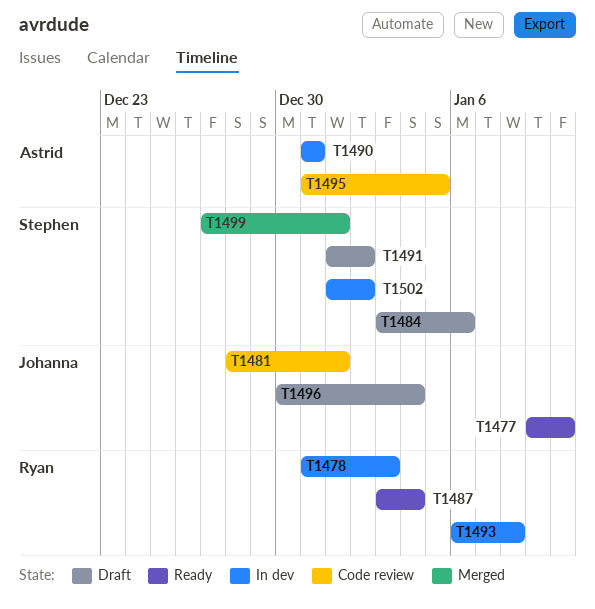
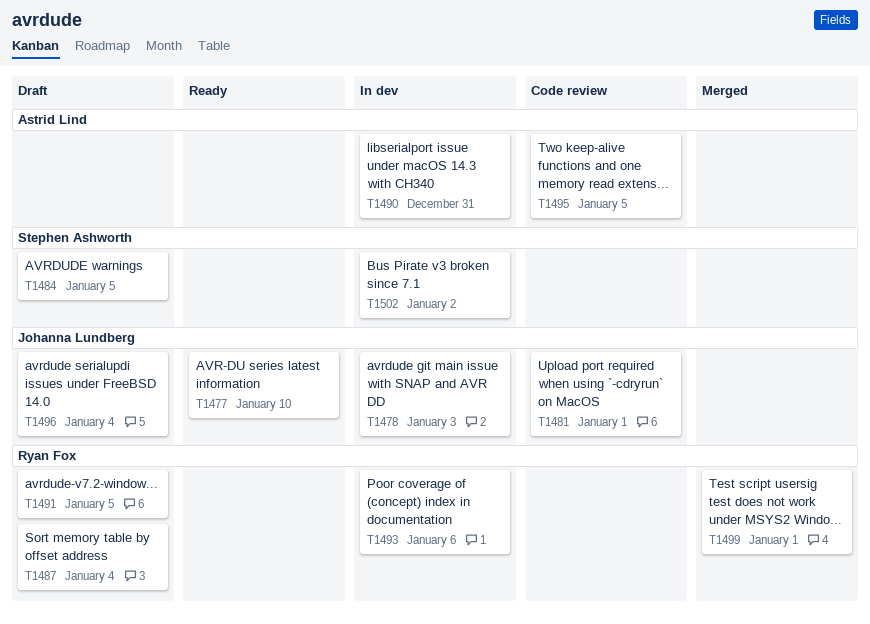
T1478, owner: Ryan Fox -> Johanna Lundberg
T1484, due: Jan 6 -> Jan 5
T1487, status: Ready -> Draft
T1491, owner: Stephen Ashworth -> Ryan Fox
T1491, due: Jan 2 -> Jan 5
T1493, due: Jan 8 -> Jan 6
T1499, owner: Stephen Ashworth -> Ryan Fox

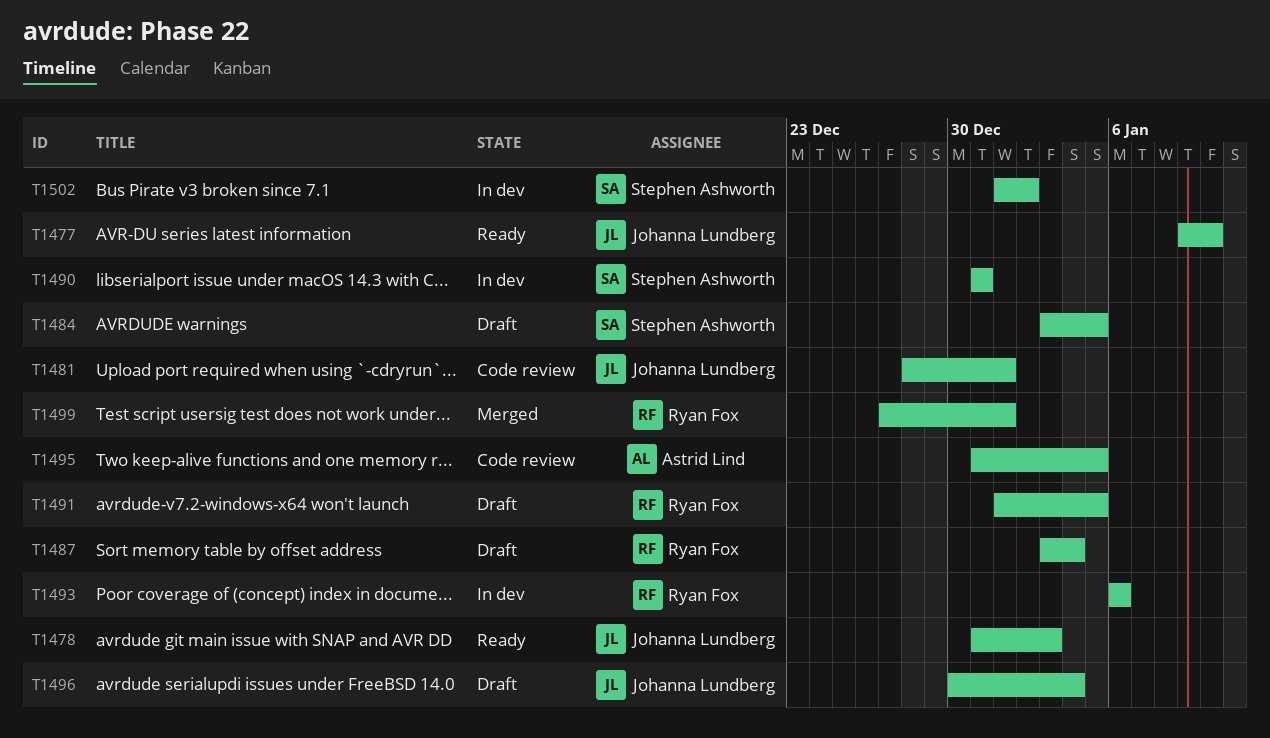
T1478, status: In dev -> Ready
T1490, owner: Astrid Lind -> Stephen Ashworth

